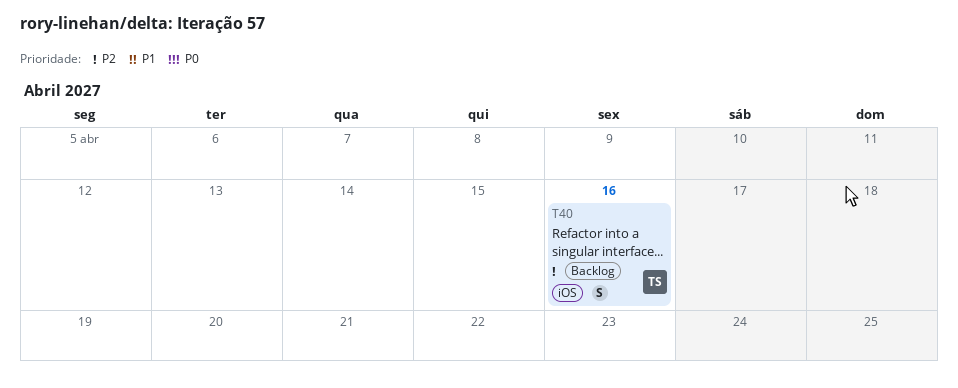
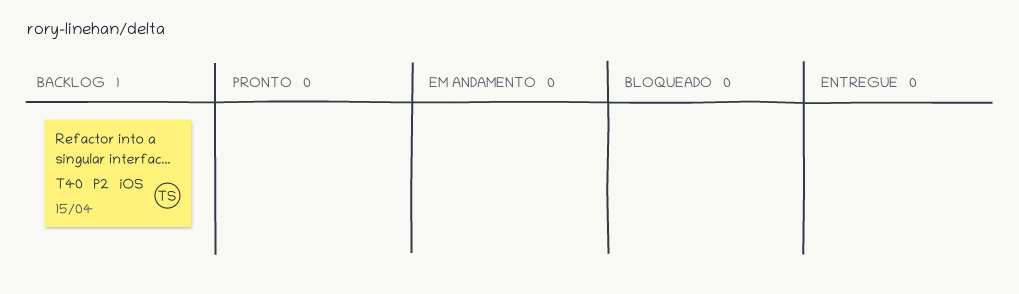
T40, due: Apr 16 -> Apr 15

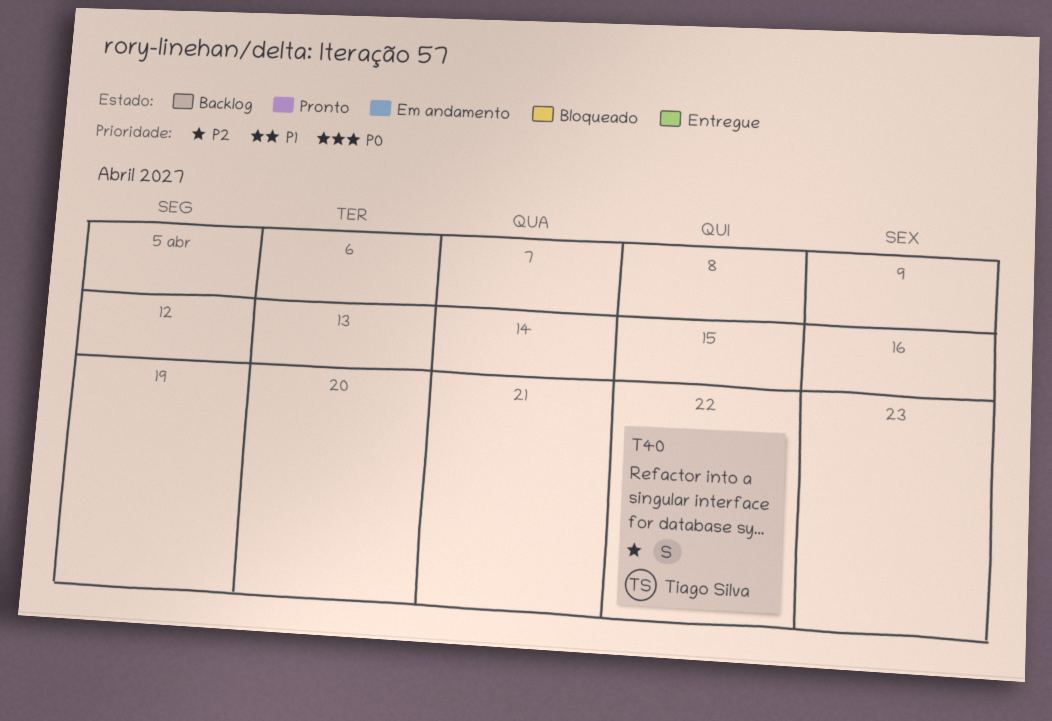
T40, due: Apr 15 -> Apr 22

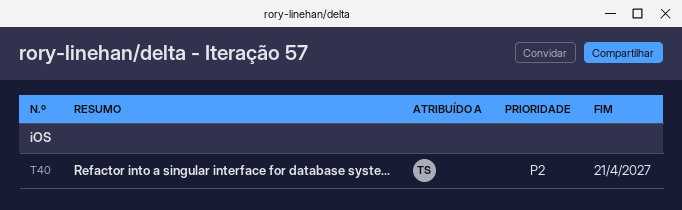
T40, due: Apr 22 -> Apr 21

